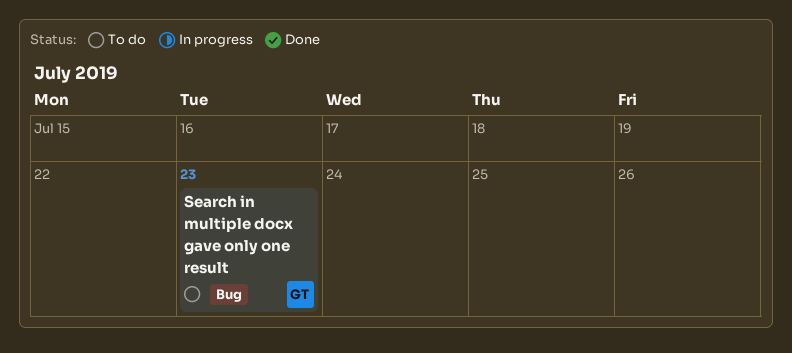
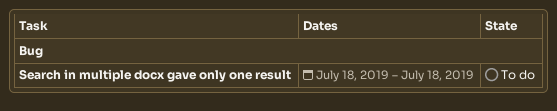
Search in multiple docx gave only one result, due: Jul 23 -> Jul 18

